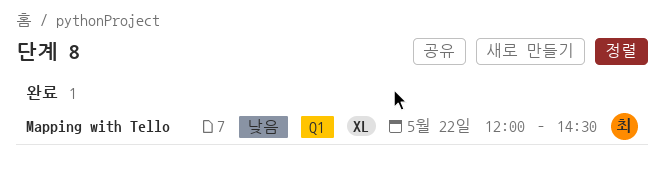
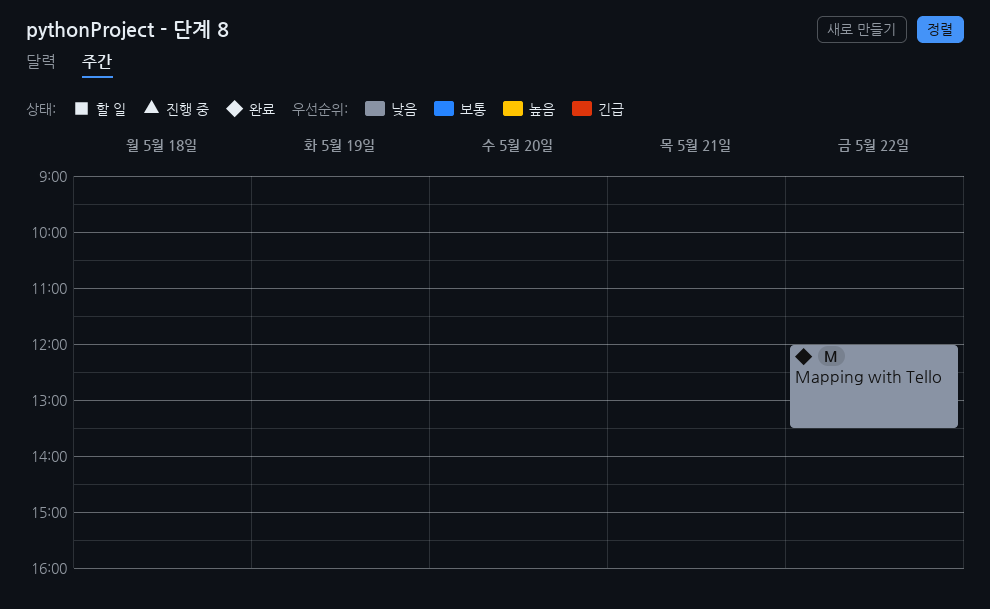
Mapping with Tello, estimate: XL -> M
Mapping with Tello, ends: 14:30 -> 13:30

